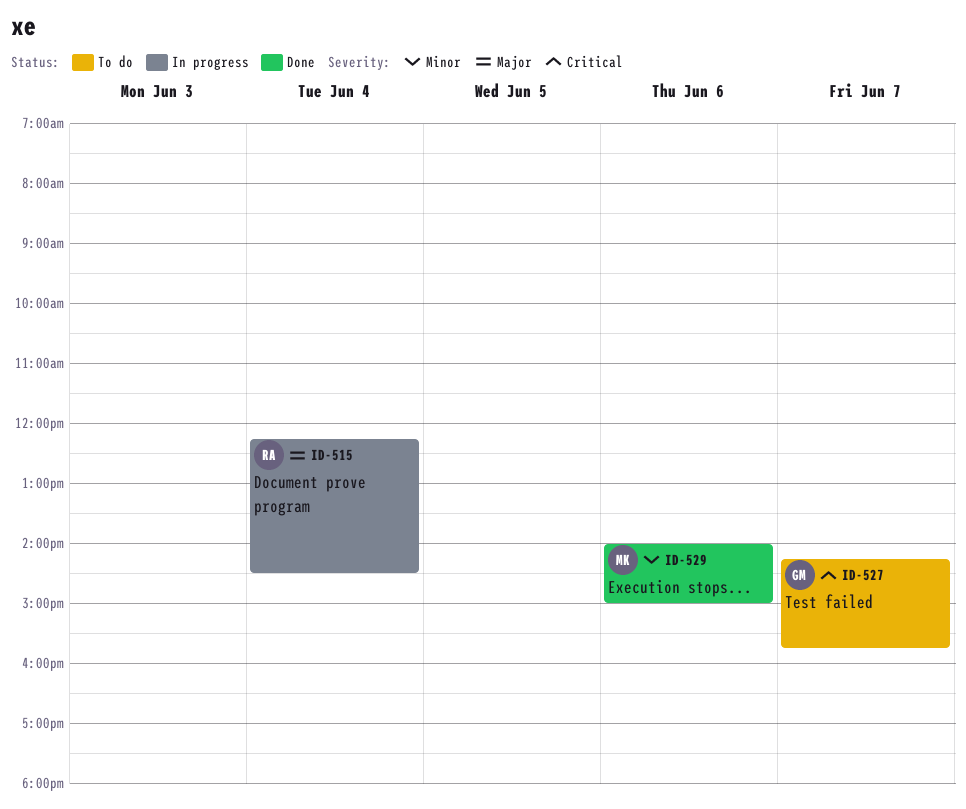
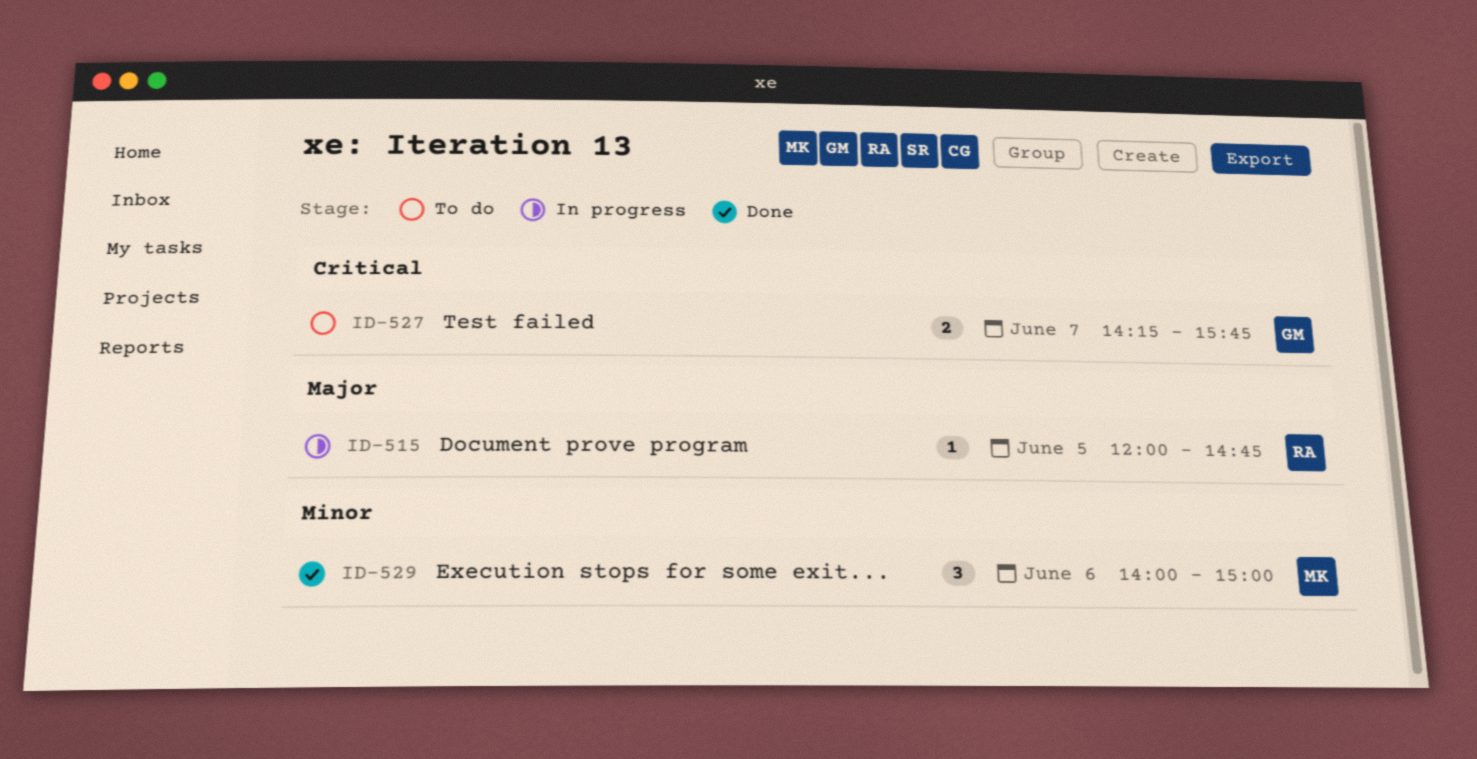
ID-515, day: Jun 4 -> Jun 5
ID-515, begins: 12:15 -> 12:00
ID-515, ends: 14:30 -> 14:45

